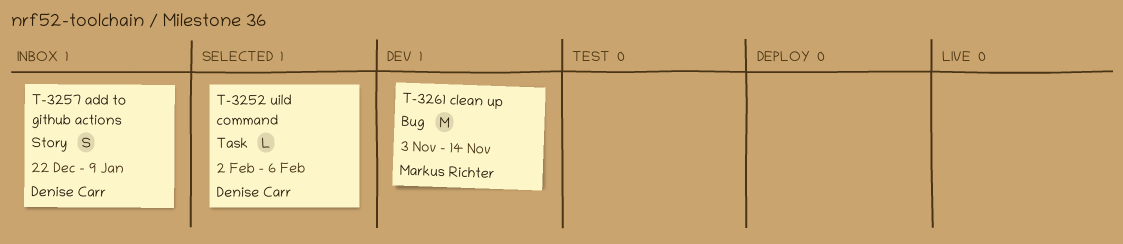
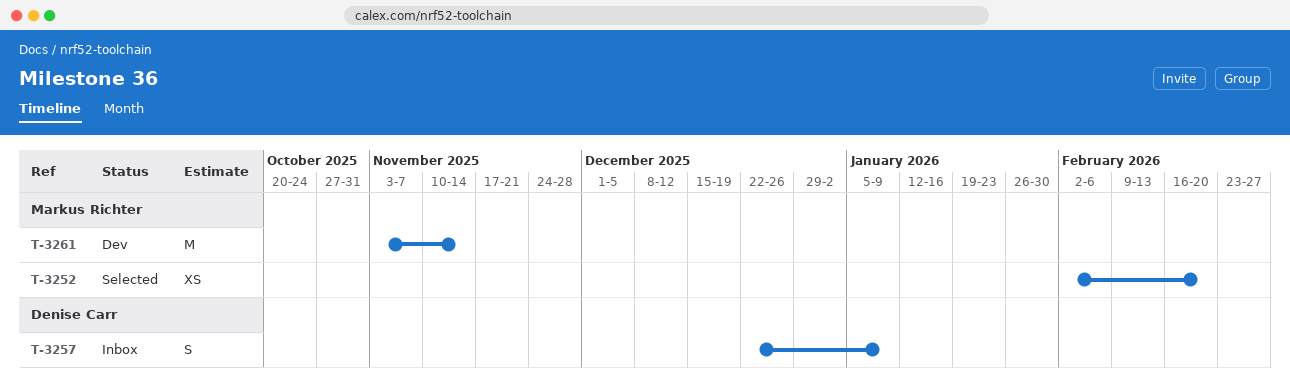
T-3252, owner: Denise Carr -> Markus Richter
T-3252, estimate: L -> XS
T-3252, due: Feb 6 -> Feb 20

